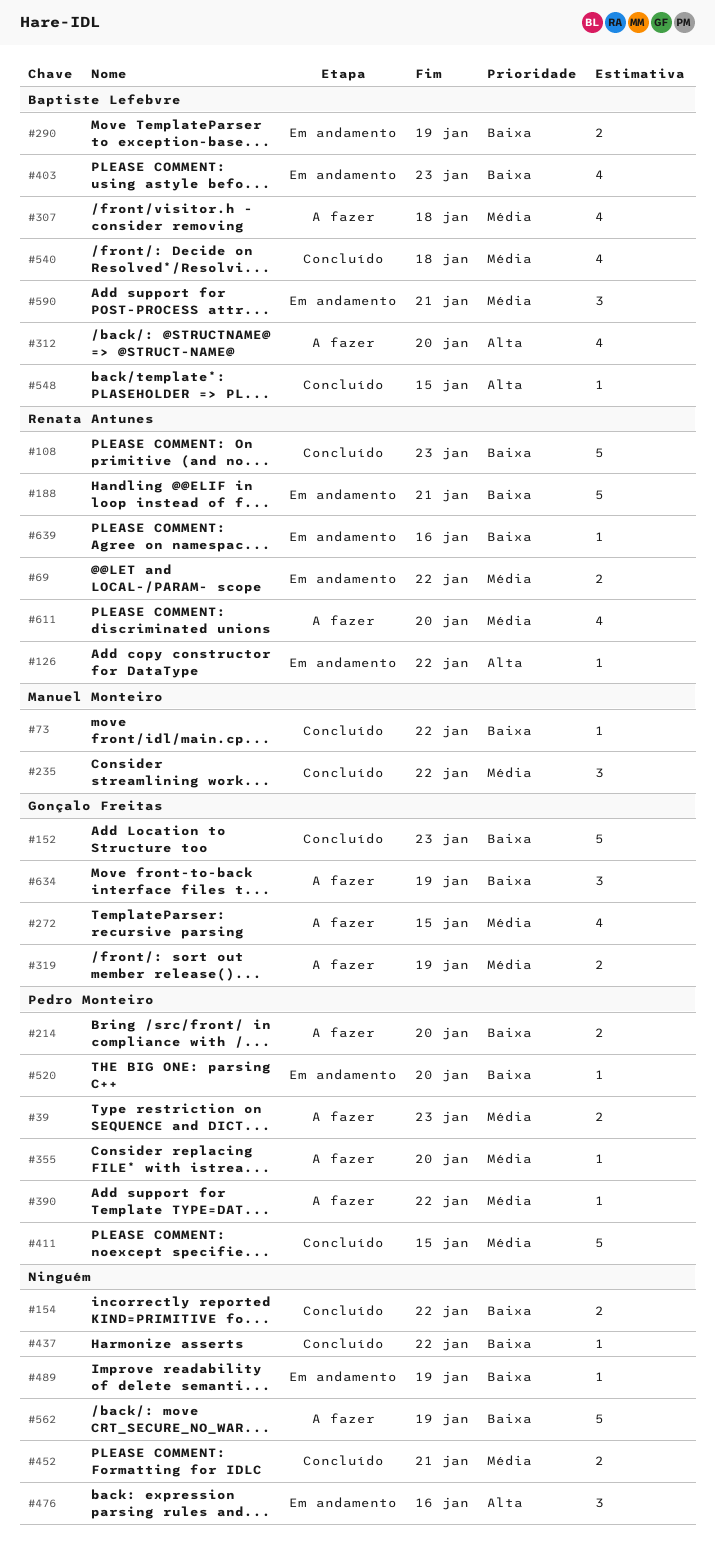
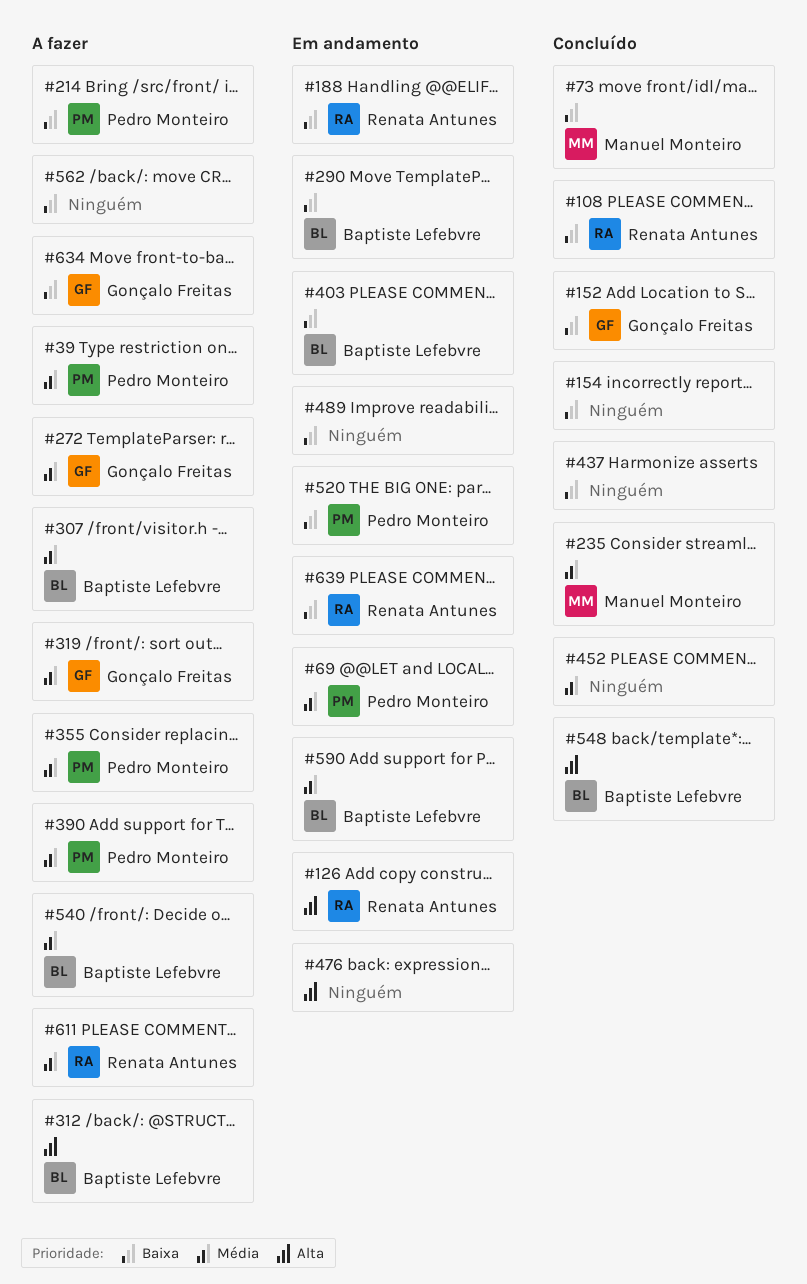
#69, owner: Renata Antunes -> Pedro Monteiro
#411: present -> none
#540, status: Concluído -> A fazer

